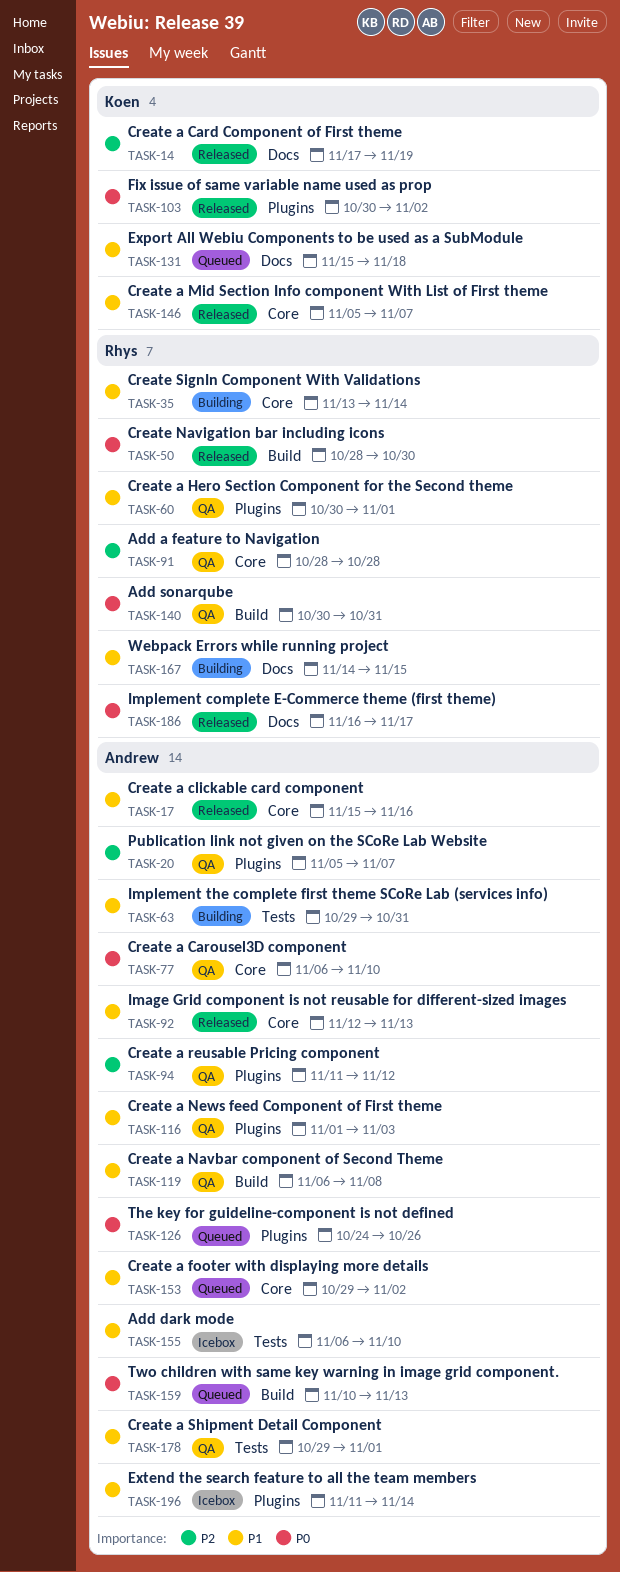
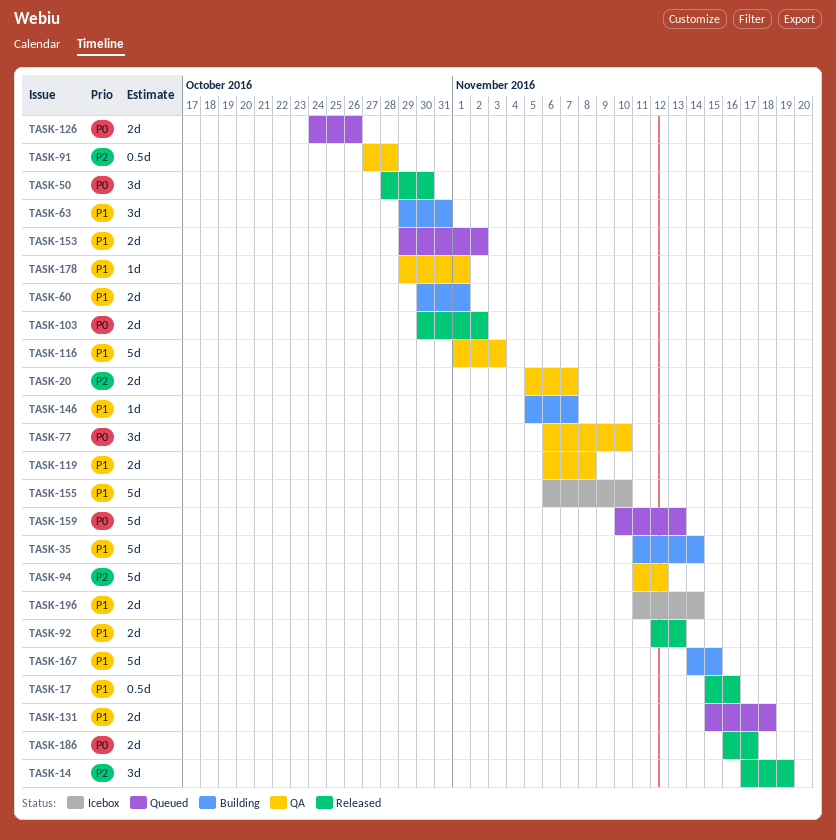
TASK-35, start: Nov 13 -> Nov 11
TASK-60, status: QA -> Building
TASK-91, start: Oct 28 -> Oct 27
TASK-140: present -> none
TASK-146, status: Released -> Building

